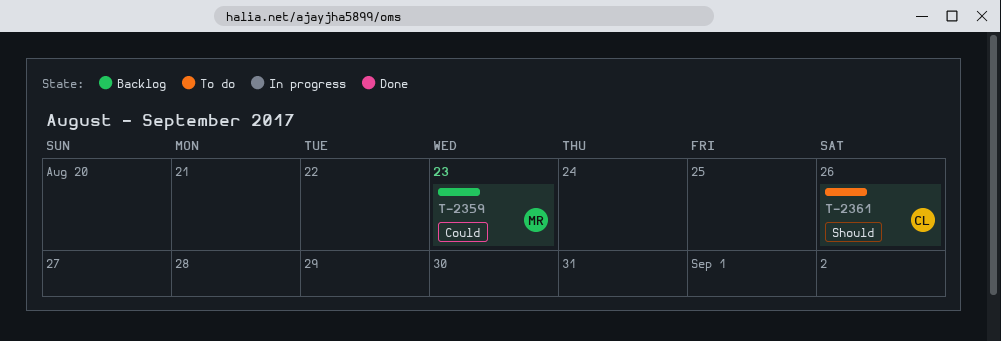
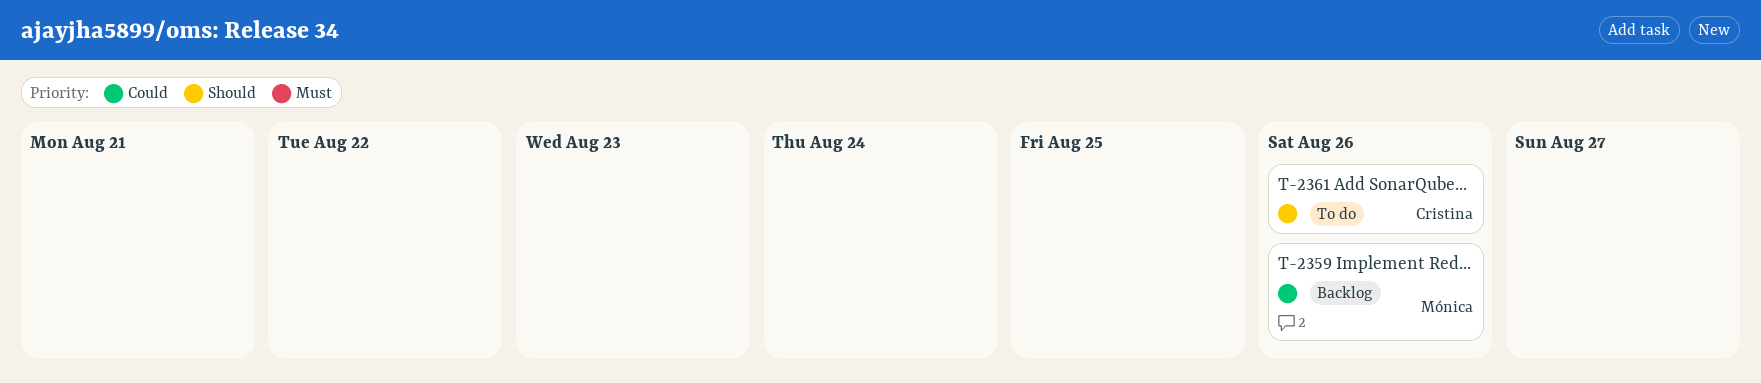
T-2359, due: Aug 23 -> Aug 26

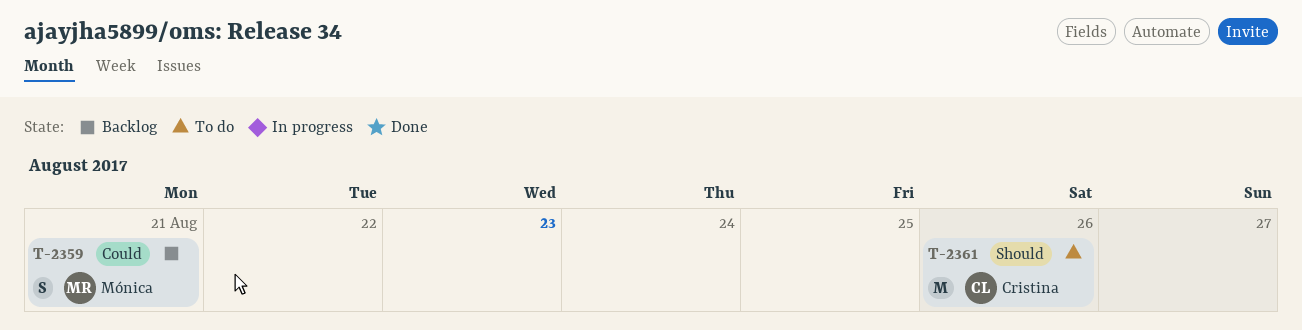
T-2359, due: Aug 26 -> Aug 21

